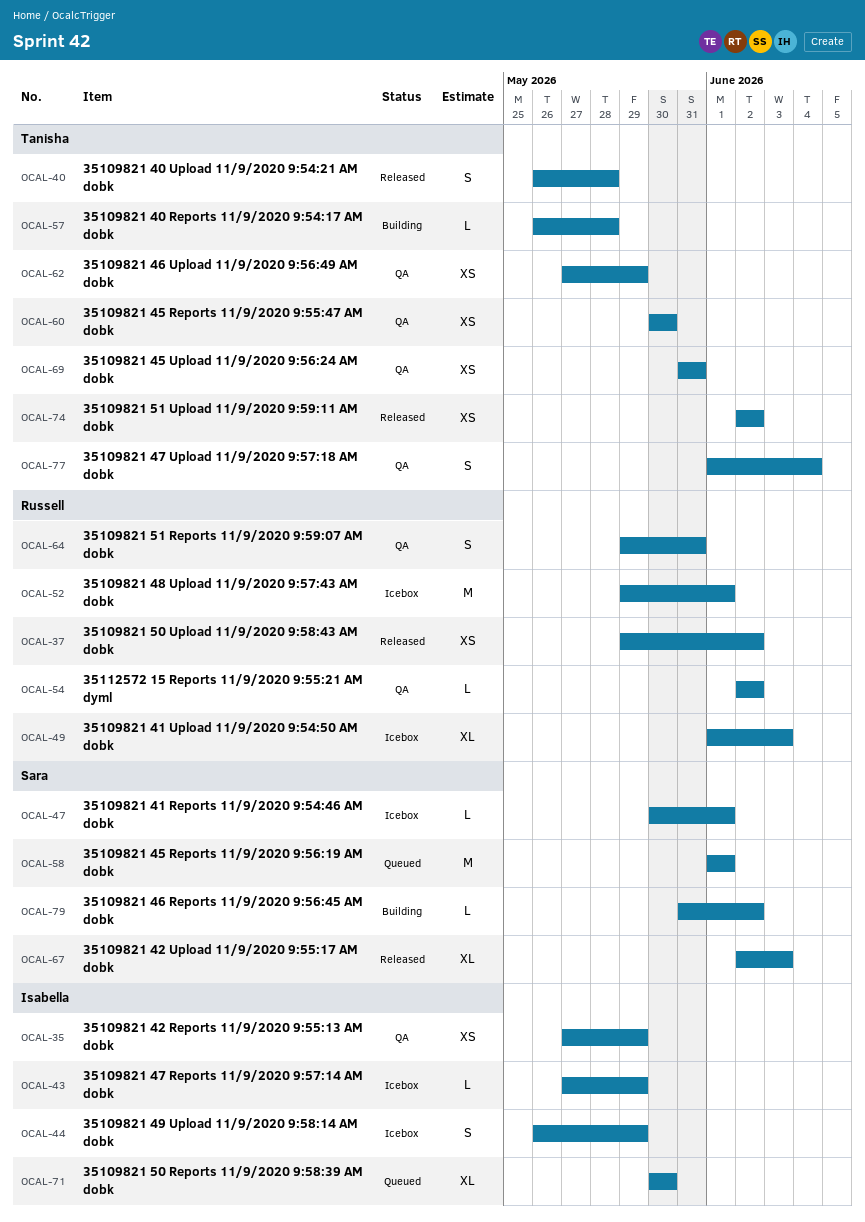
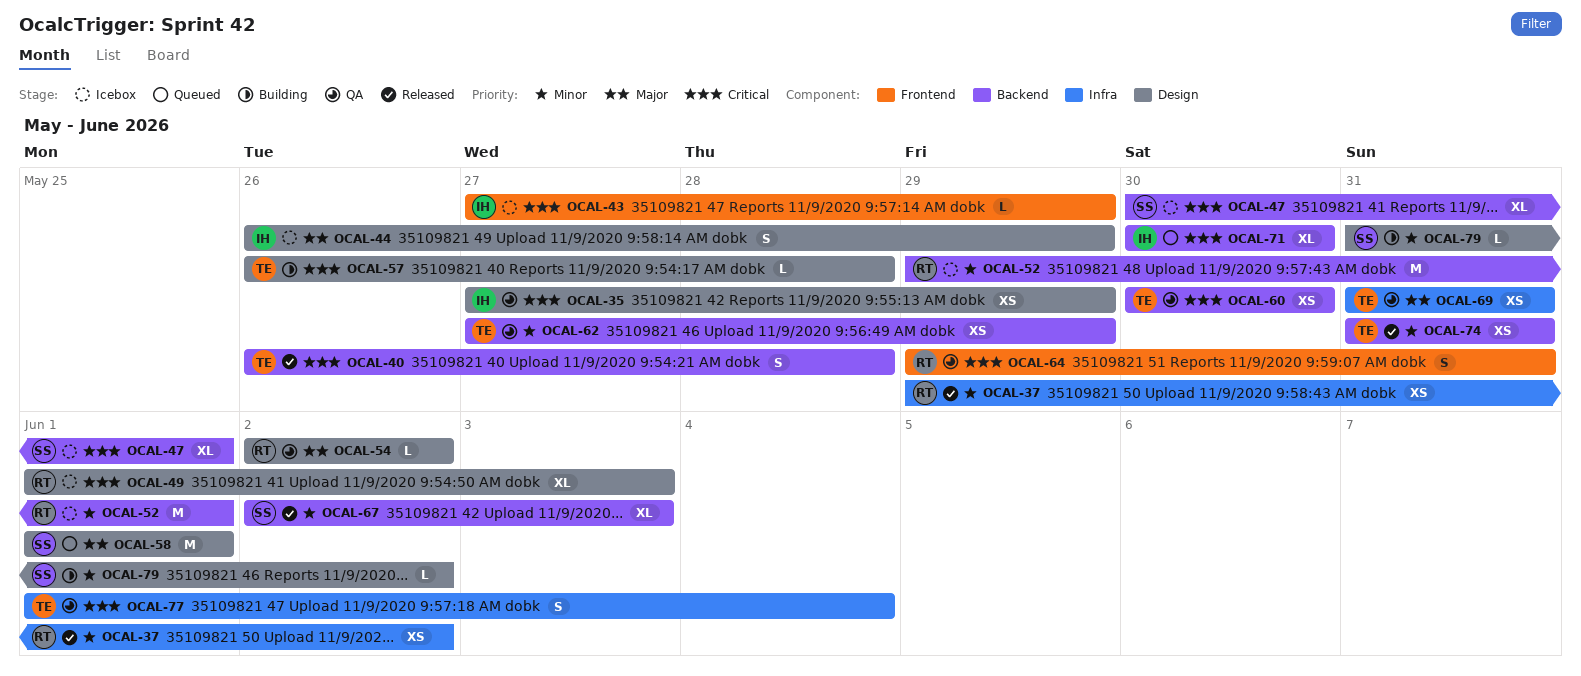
OCAL-47, estimate: L -> XL
OCAL-74, start: Jun 2 -> May 31
OCAL-74, due: Jun 2 -> May 31

